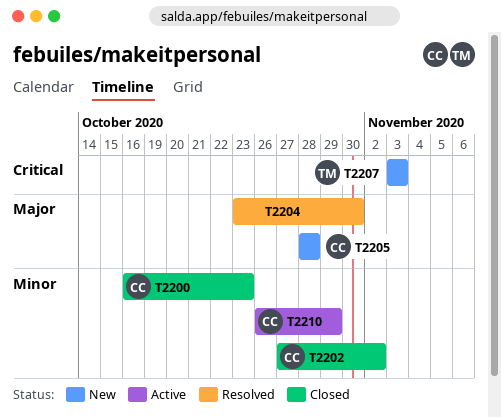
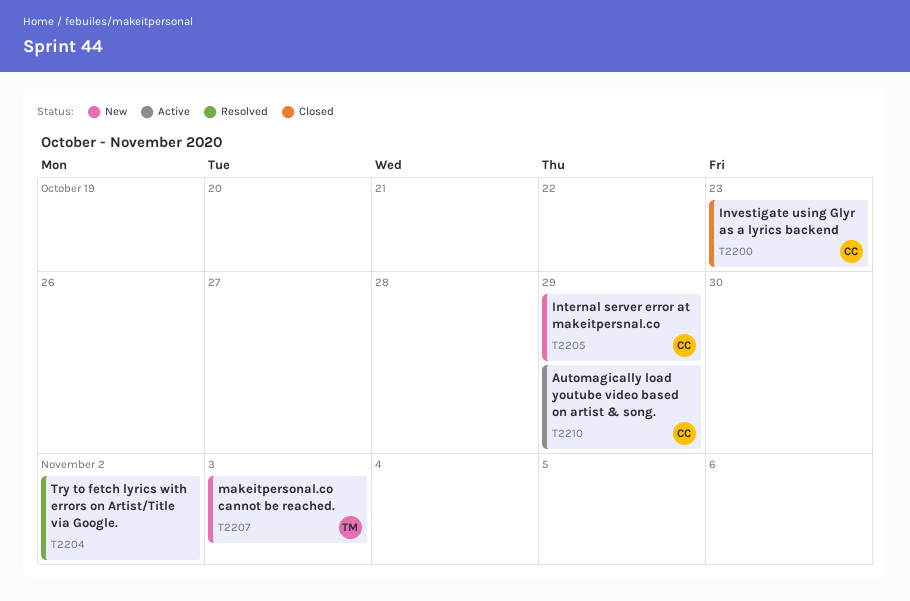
T2202: present -> none
T2204, due: Oct 30 -> Nov 2
T2205, due: Oct 28 -> Oct 29

